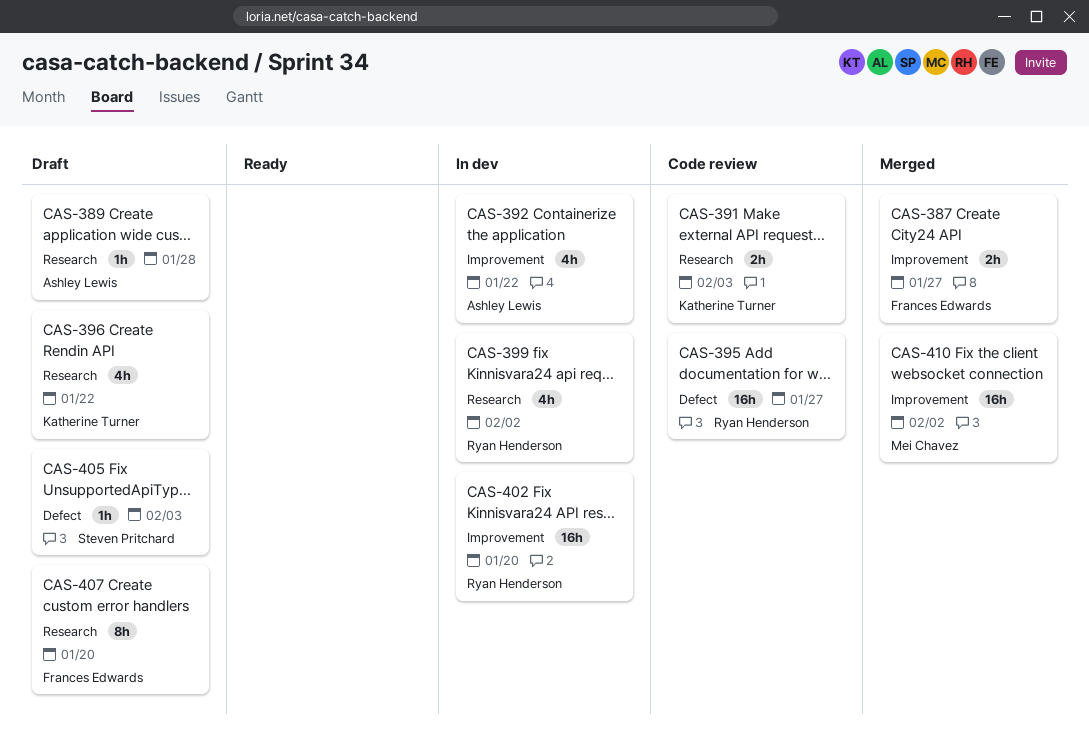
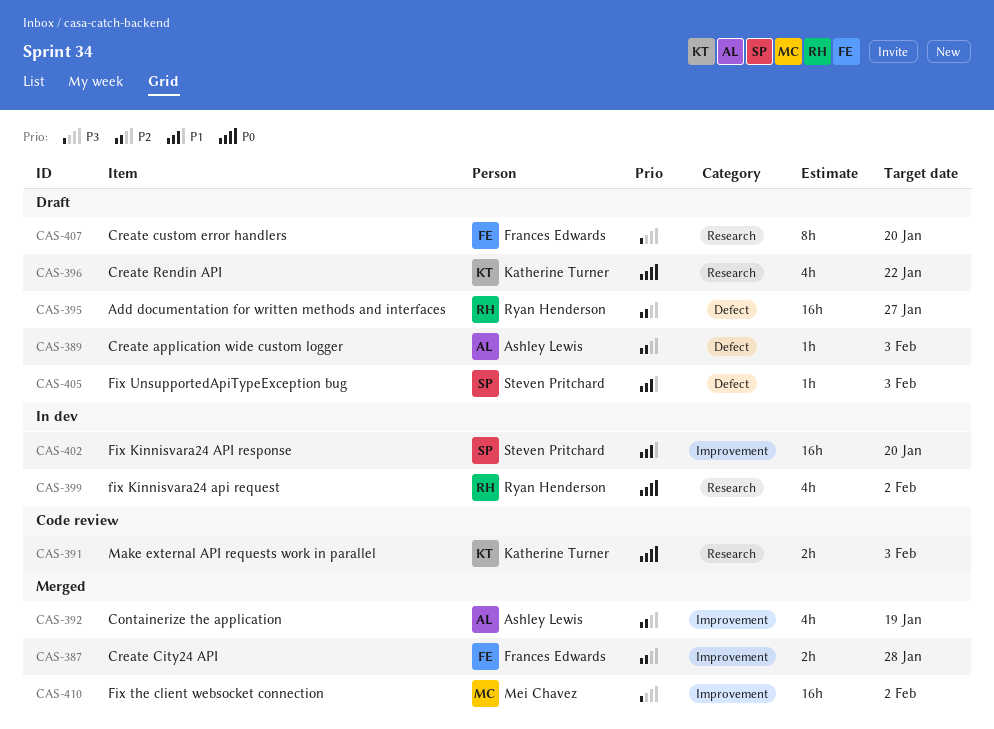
CAS-387, due: Jan 27 -> Jan 28
CAS-389, label: Research -> Defect
CAS-389, due: Jan 28 -> Feb 3
CAS-392, status: In dev -> Merged
CAS-392, due: Jan 22 -> Jan 19
CAS-395, status: Code review -> Draft
CAS-402, owner: Ryan Henderson -> Steven Pritchard

